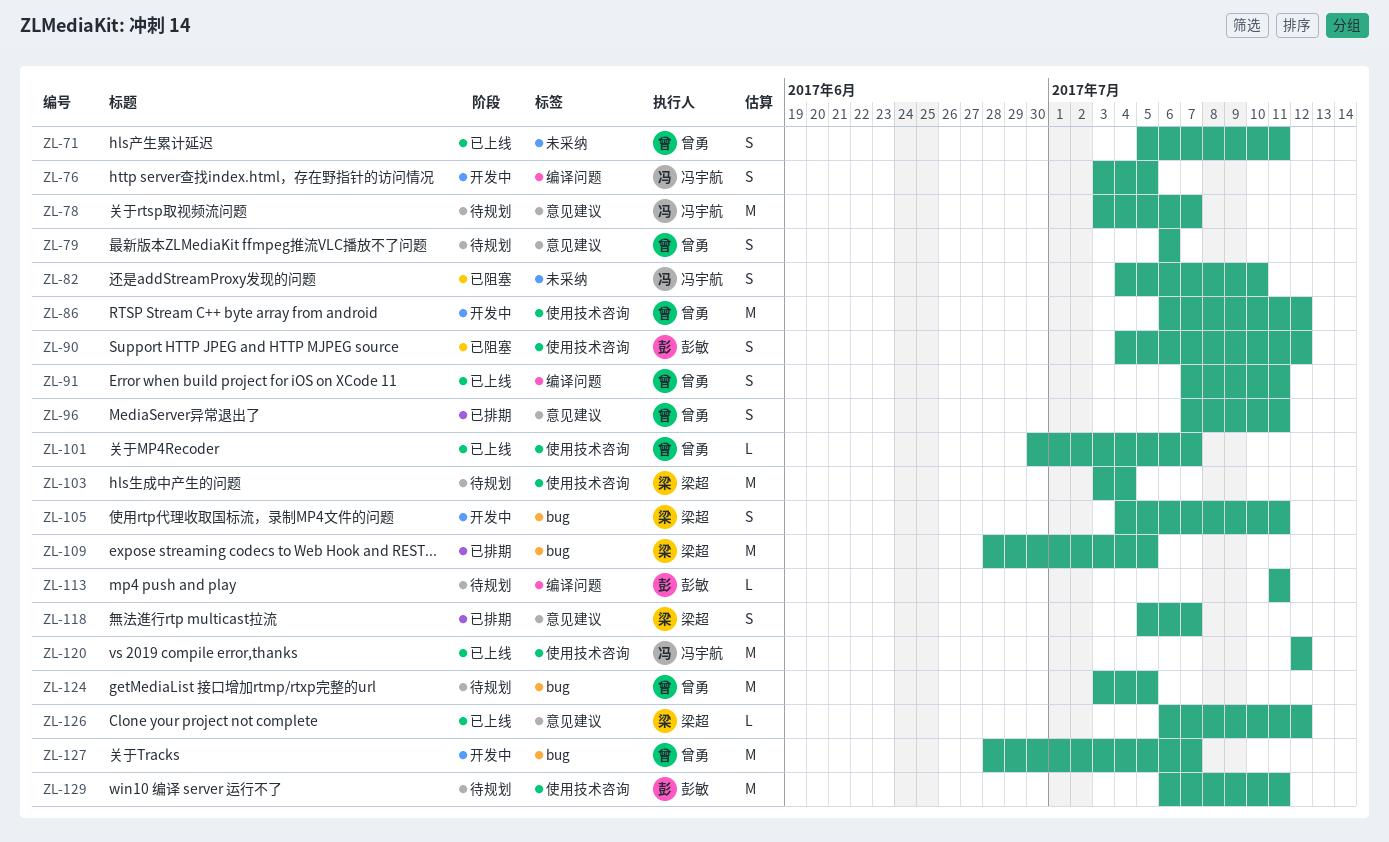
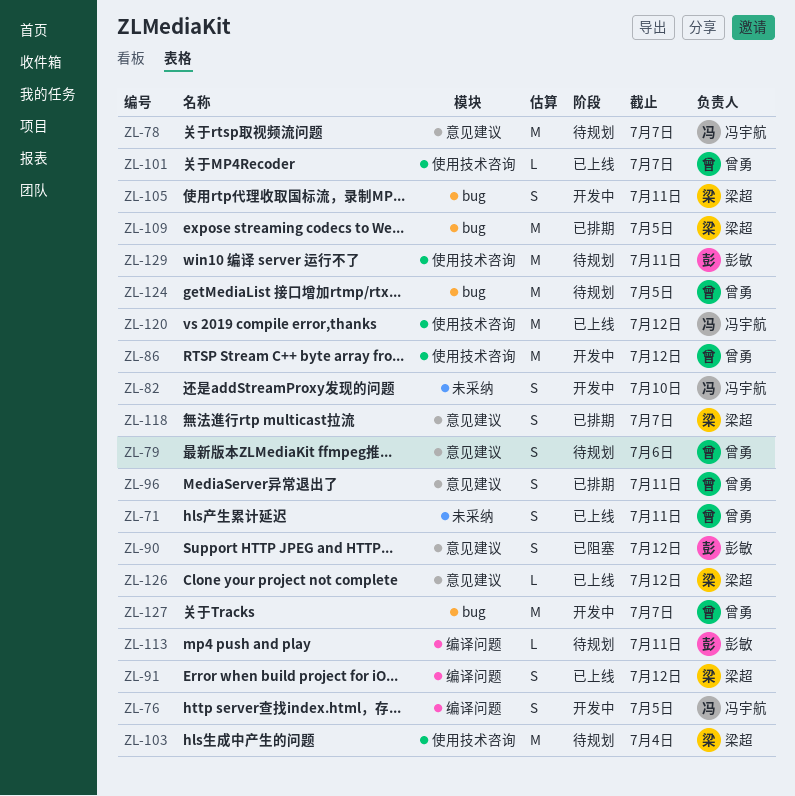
ZL-82, status: 已阻塞 -> 开发中
ZL-90, label: 使用技术咨询 -> 意见建议
ZL-91, owner: 曾勇 -> 梁超
ZL-91, due: Jul 11 -> Jul 12

